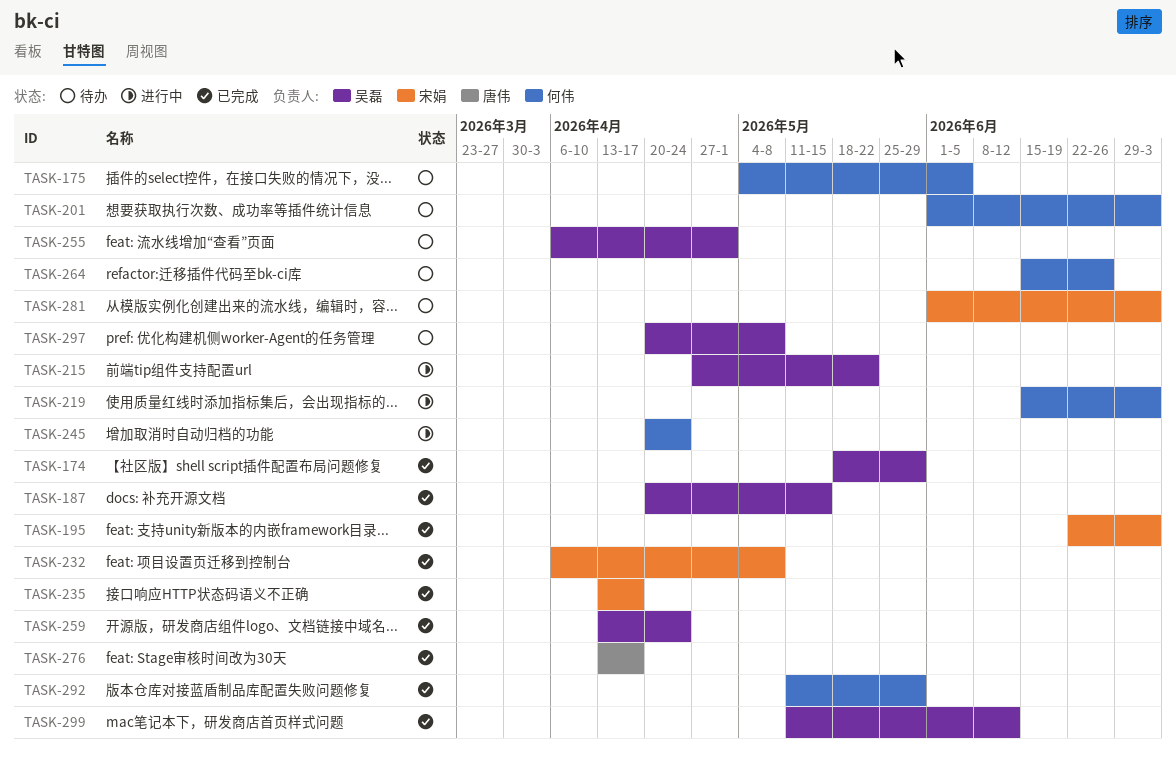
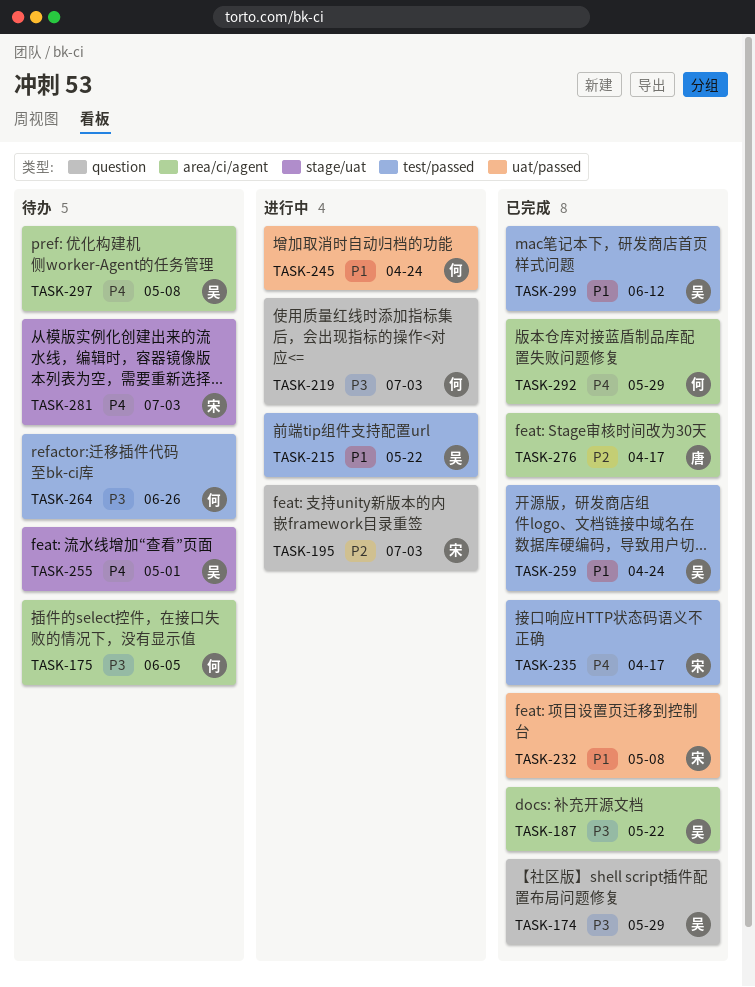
TASK-187, due: May 15 -> May 22
TASK-195, status: 已完成 -> 进行中
TASK-201: present -> none

